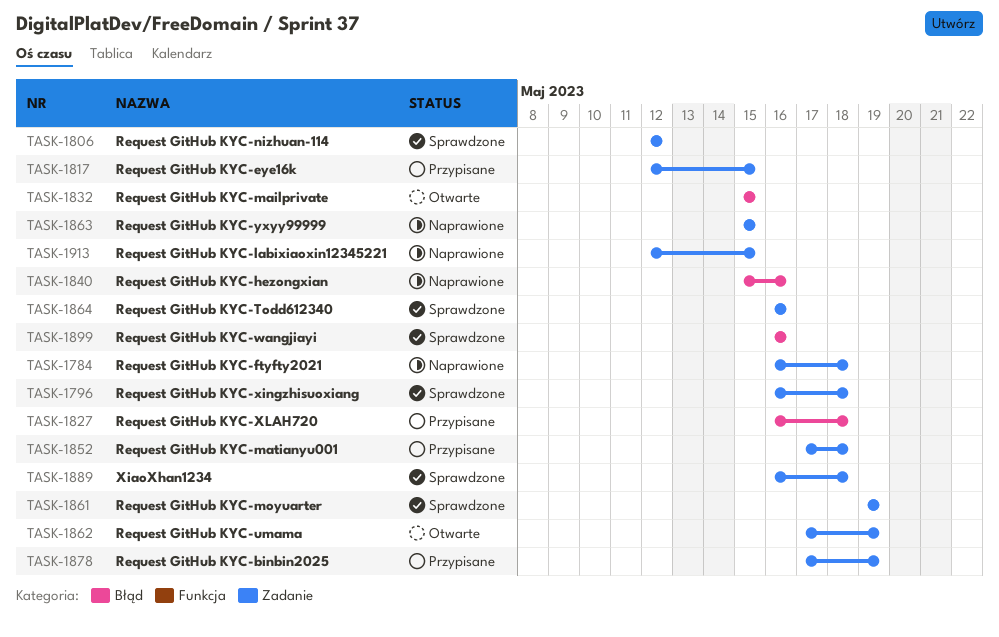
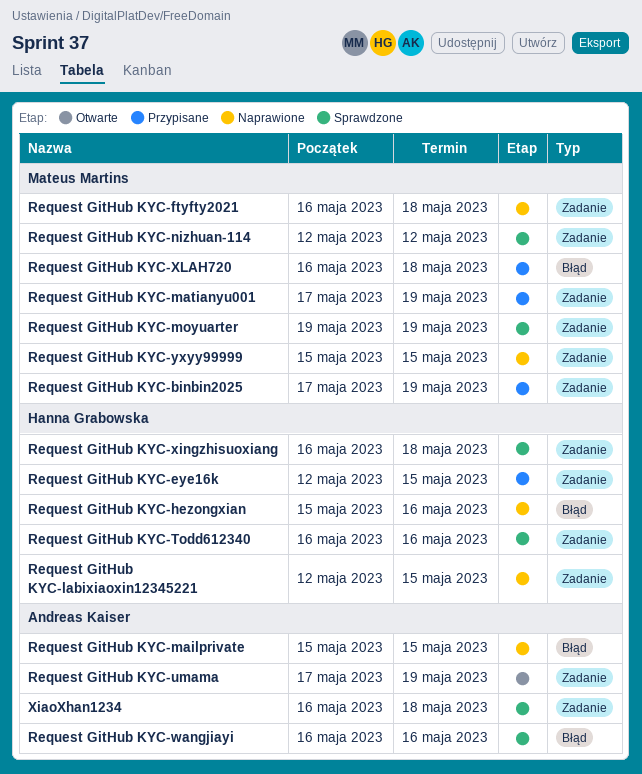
Request GitHub KYC-mailprivate, status: Otwarte -> Naprawione
Request GitHub KYC-matianyu001, due: May 18 -> May 19

